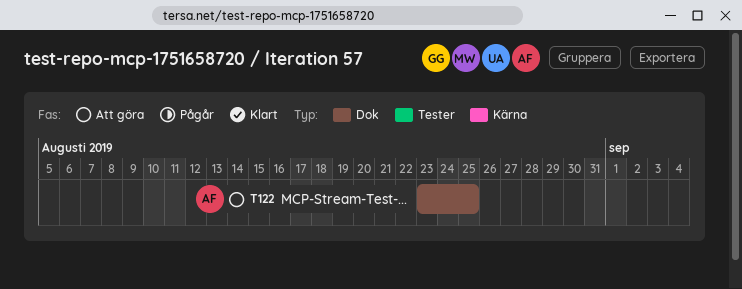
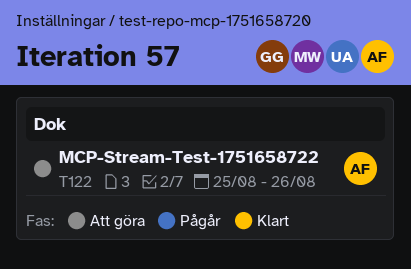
T122, start: Aug 23 -> Aug 25
T122, due: Aug 25 -> Aug 26

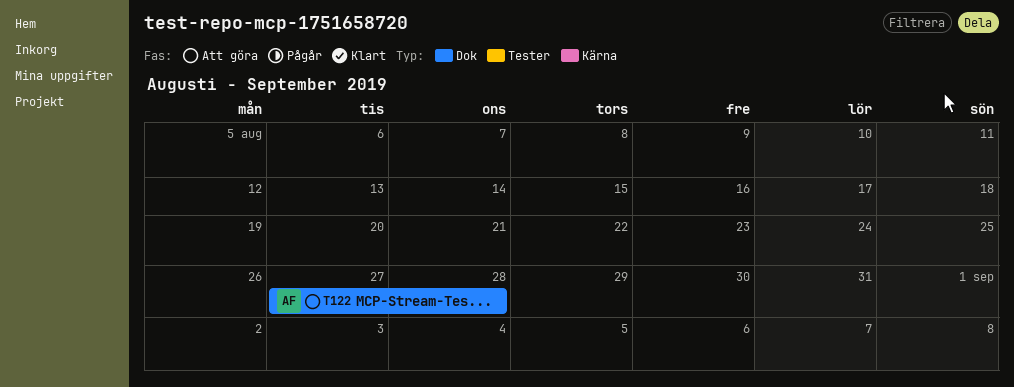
T122, start: Aug 25 -> Aug 27
T122, due: Aug 26 -> Aug 28

